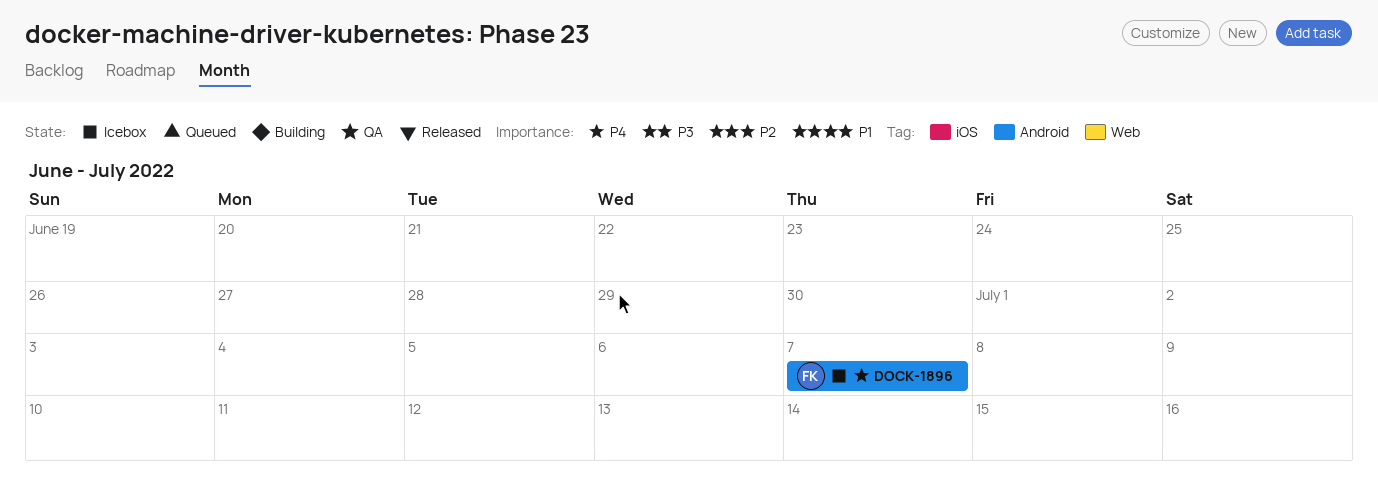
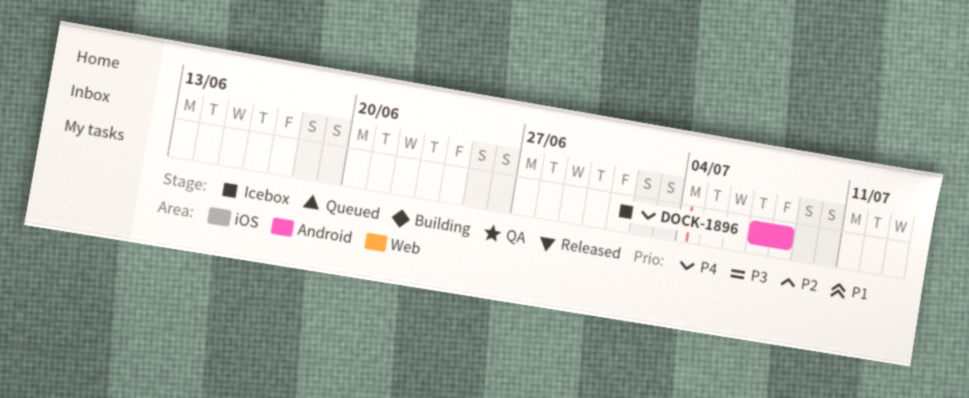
DOCK-1896, due: Jul 7 -> Jul 8

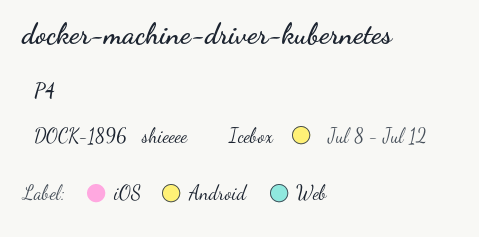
DOCK-1896, start: Jul 7 -> Jul 8
DOCK-1896, due: Jul 8 -> Jul 12

